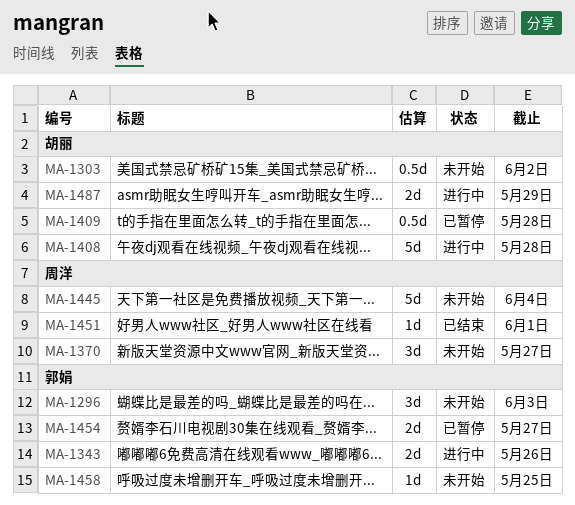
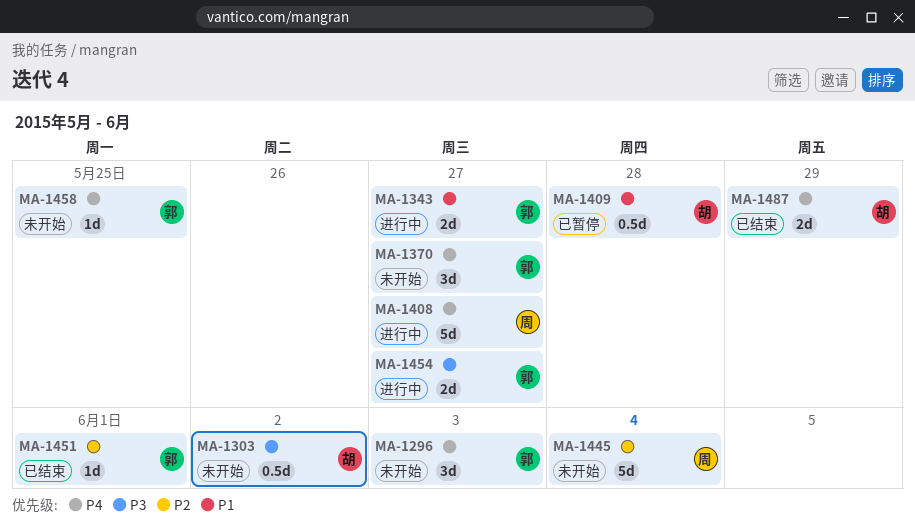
MA-1343, due: May 26 -> May 27
MA-1370, owner: 周洋 -> 郭娟
MA-1408, owner: 胡丽 -> 周洋
MA-1408, due: May 28 -> May 27
MA-1451, owner: 周洋 -> 郭娟
MA-1454, status: 已暂停 -> 进行中
MA-1487, status: 进行中 -> 已结束

